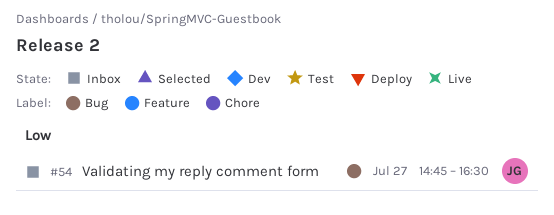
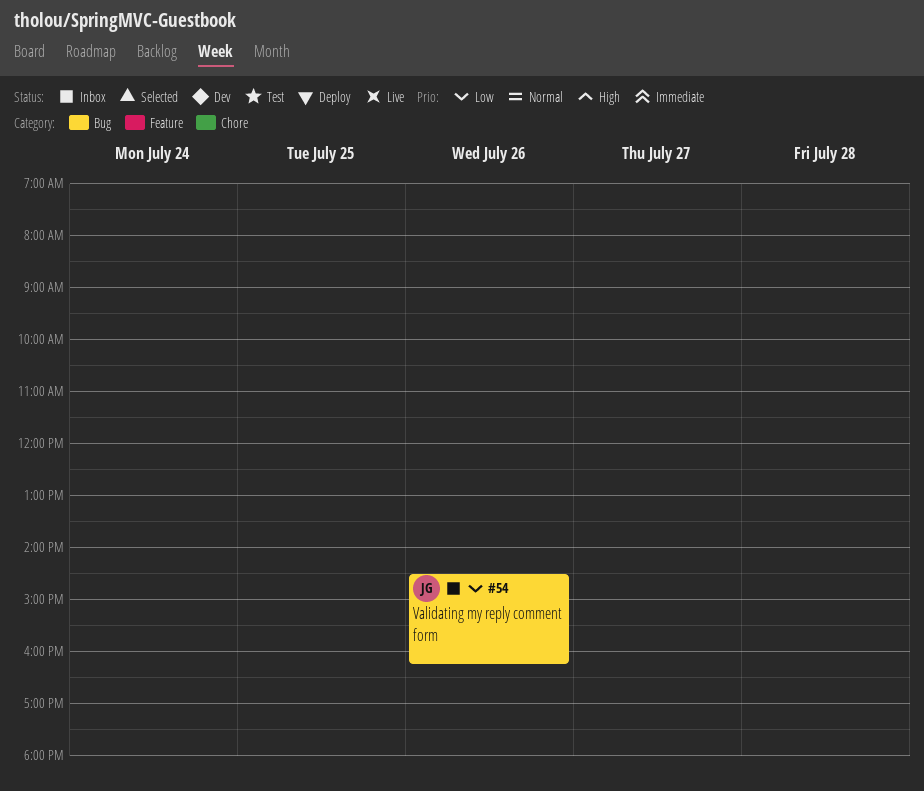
#54, day: Jul 27 -> Jul 26
#54, begins: 14:45 -> 14:30
#54, ends: 16:30 -> 16:15

